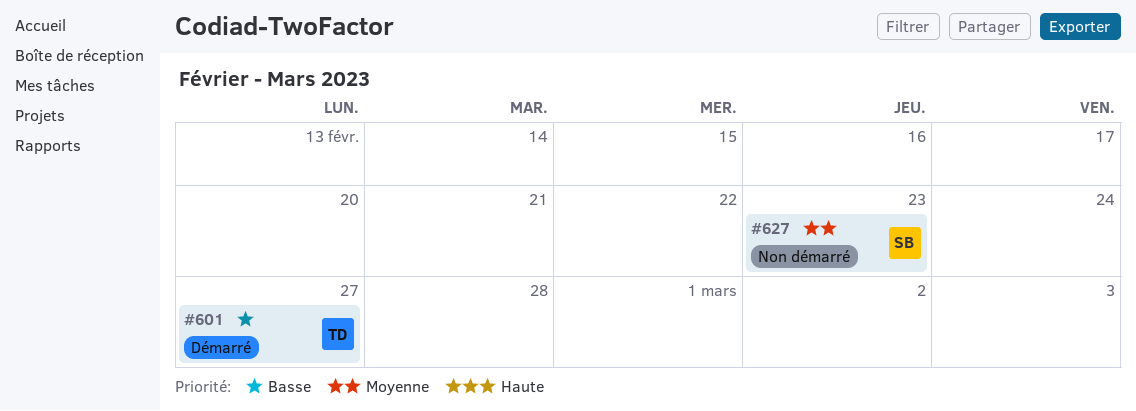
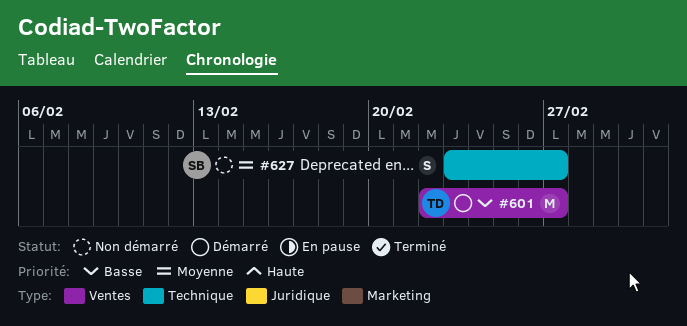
#627, due: Feb 23 -> Feb 27

